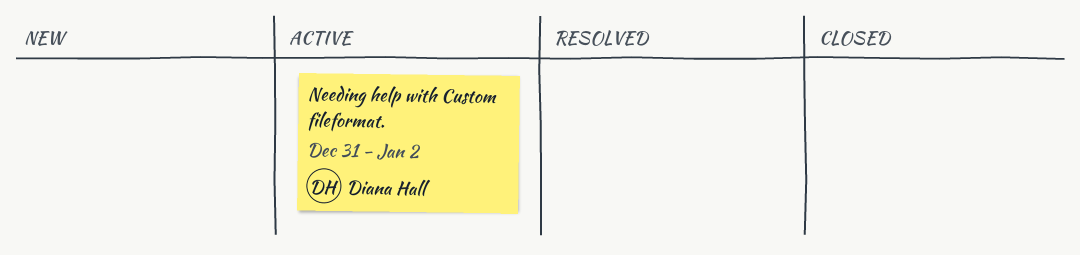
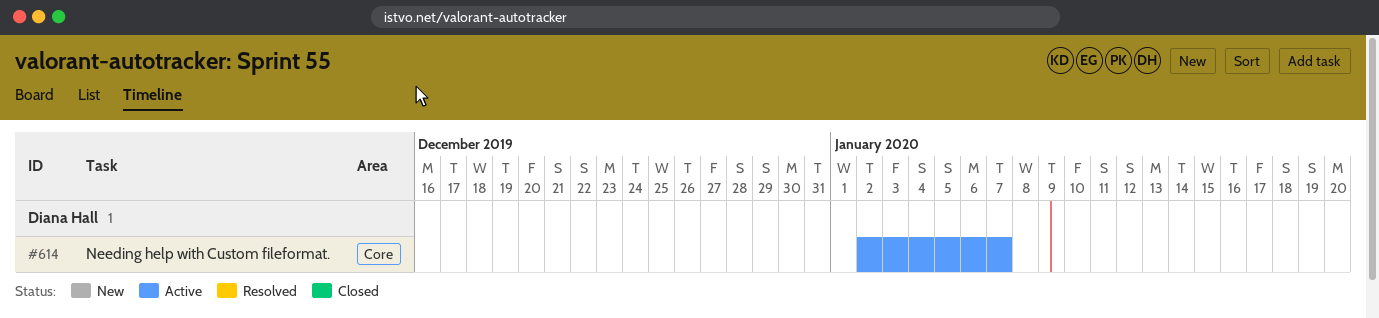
Needing help with Custom fileformat., start: Dec 31 -> Jan 2
Needing help with Custom fileformat., due: Jan 2 -> Jan 7

